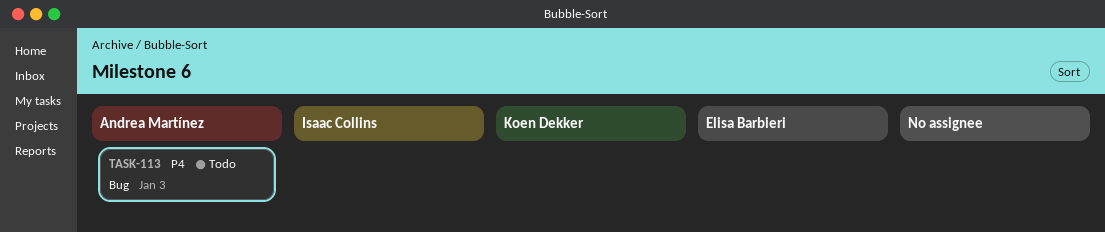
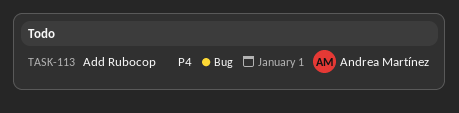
TASK-113, due: Jan 3 -> Jan 1

